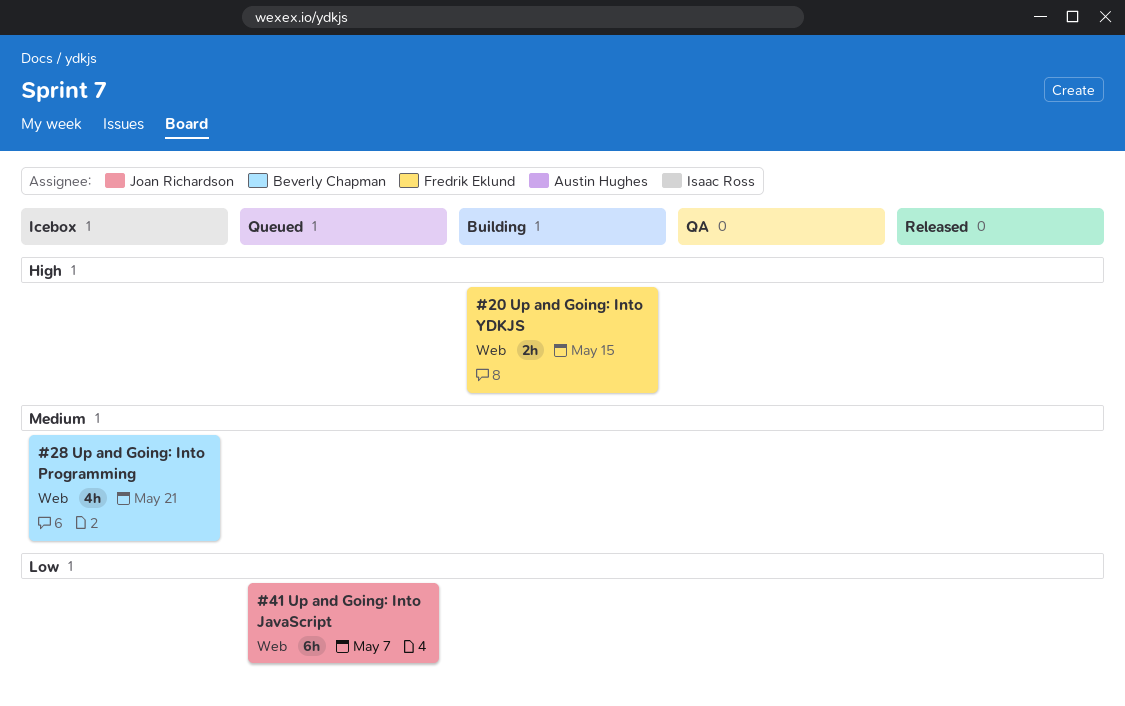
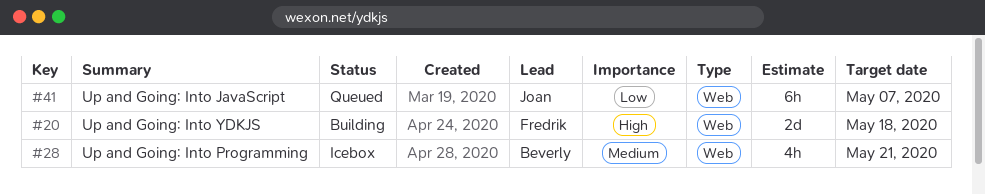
#20, estimate: 2h -> 2d
#20, due: May 15 -> May 18

